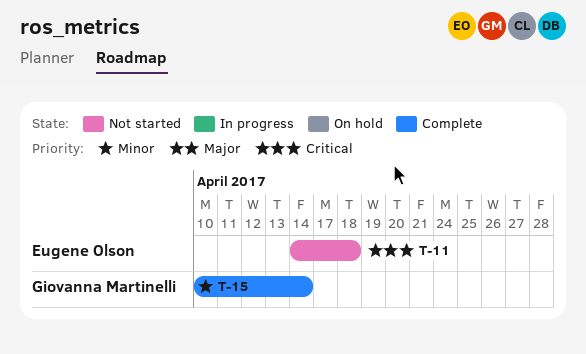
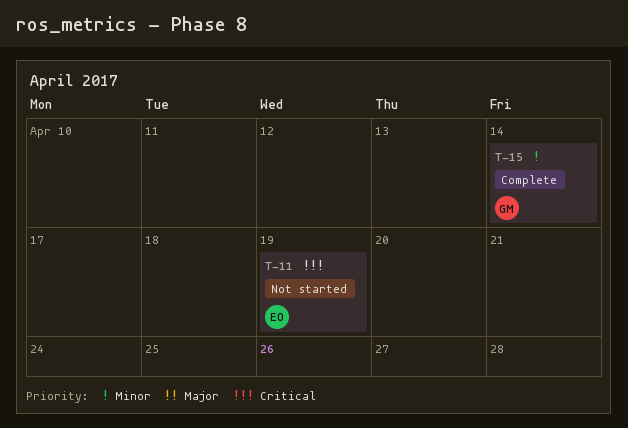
T-11, due: Apr 18 -> Apr 19

